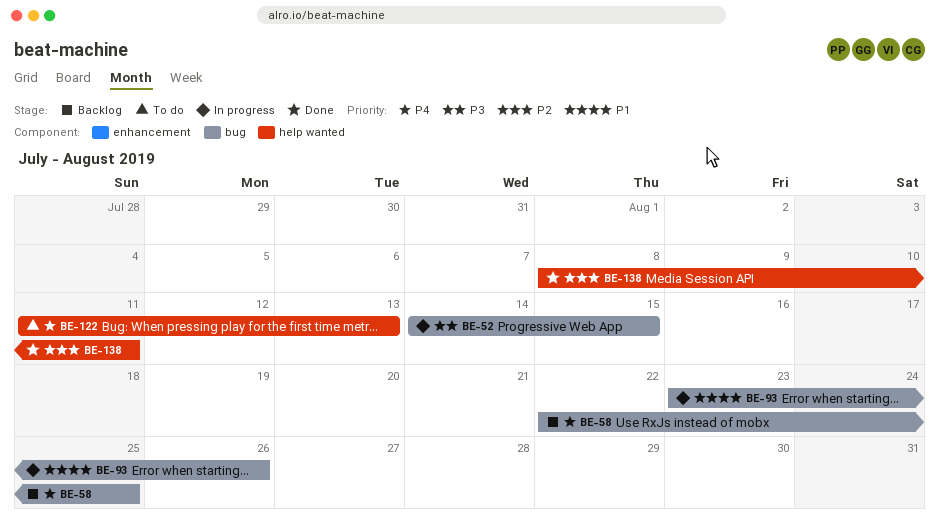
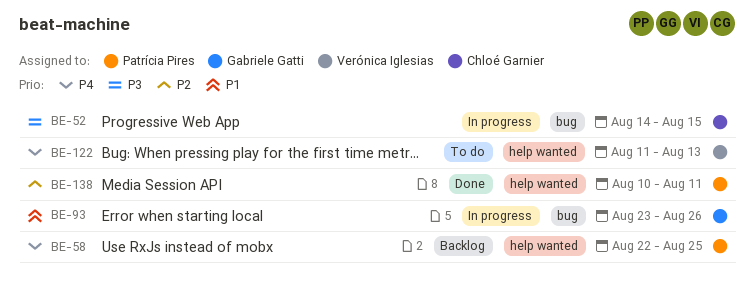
BE-58, label: bug -> help wanted
BE-138, start: Aug 8 -> Aug 10

